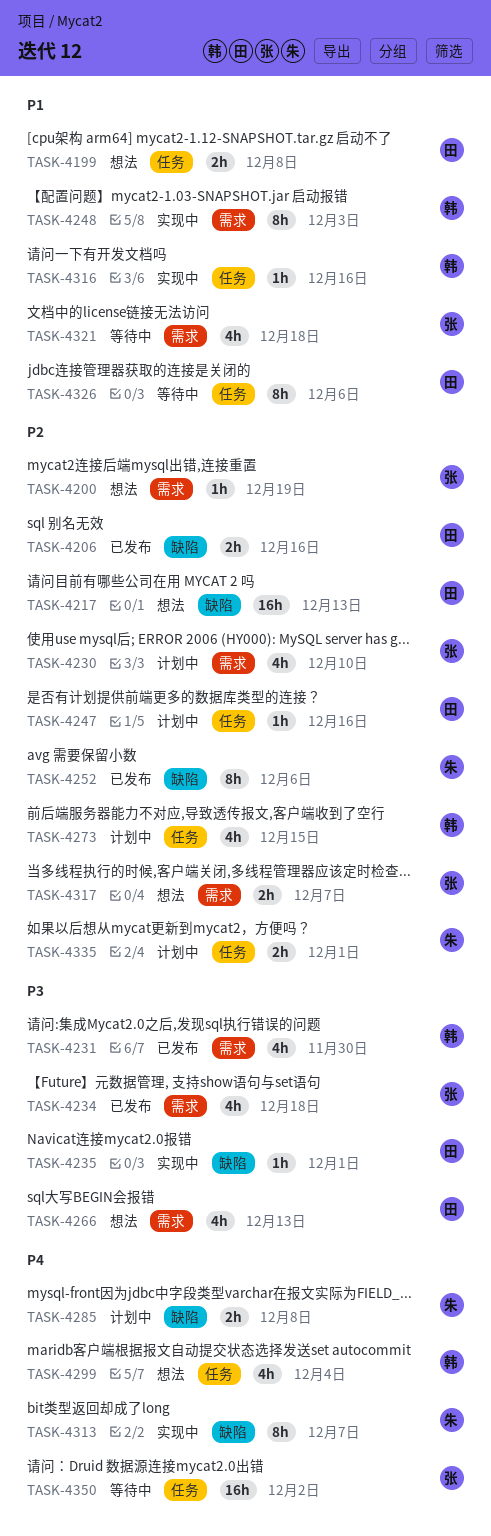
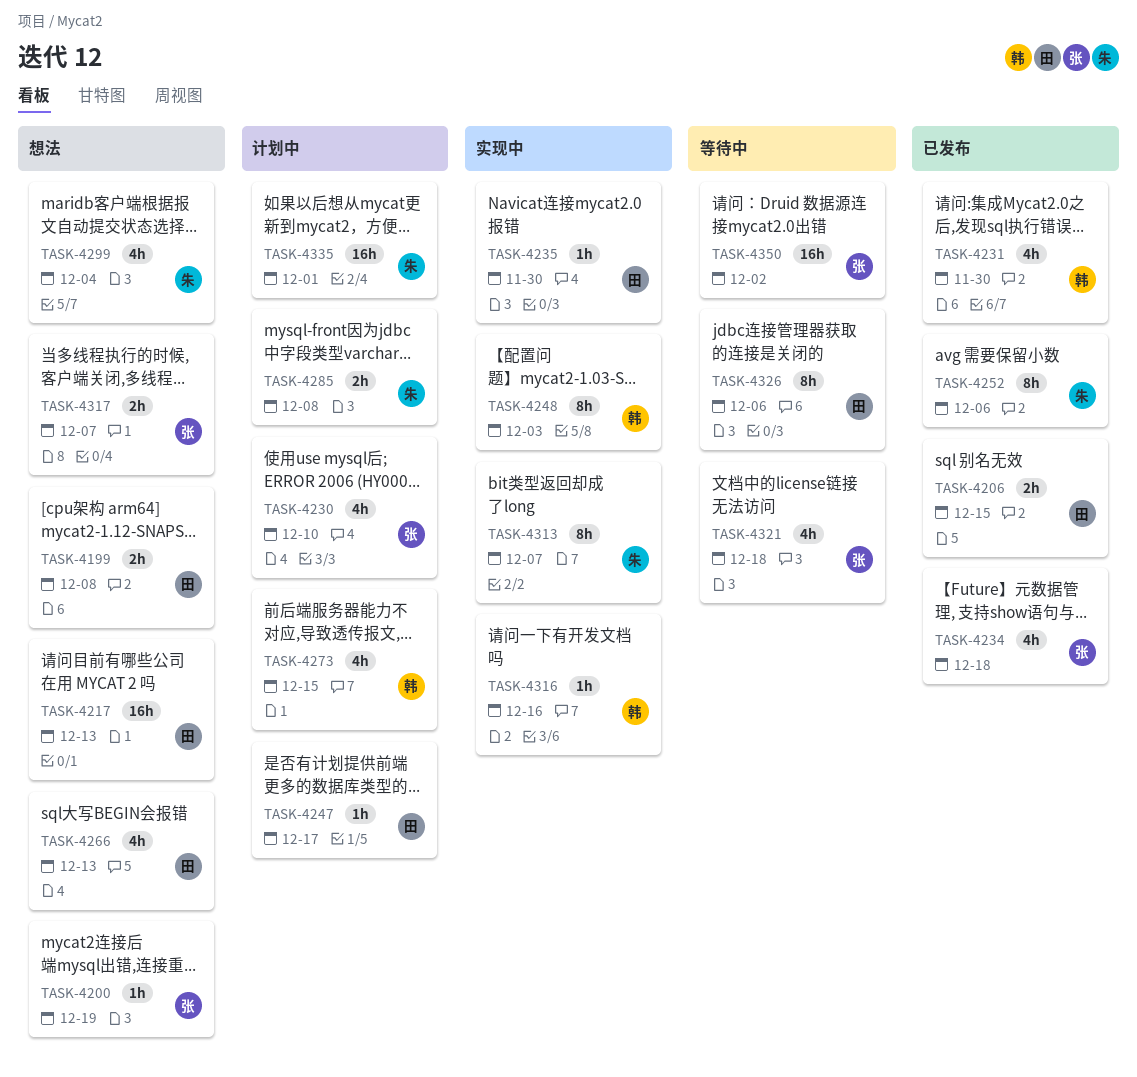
TASK-4206, due: Dec 16 -> Dec 15
TASK-4235, due: Dec 1 -> Nov 30
TASK-4247, due: Dec 16 -> Dec 17
TASK-4299, owner: 韩 -> 朱
TASK-4335, estimate: 2h -> 16h

